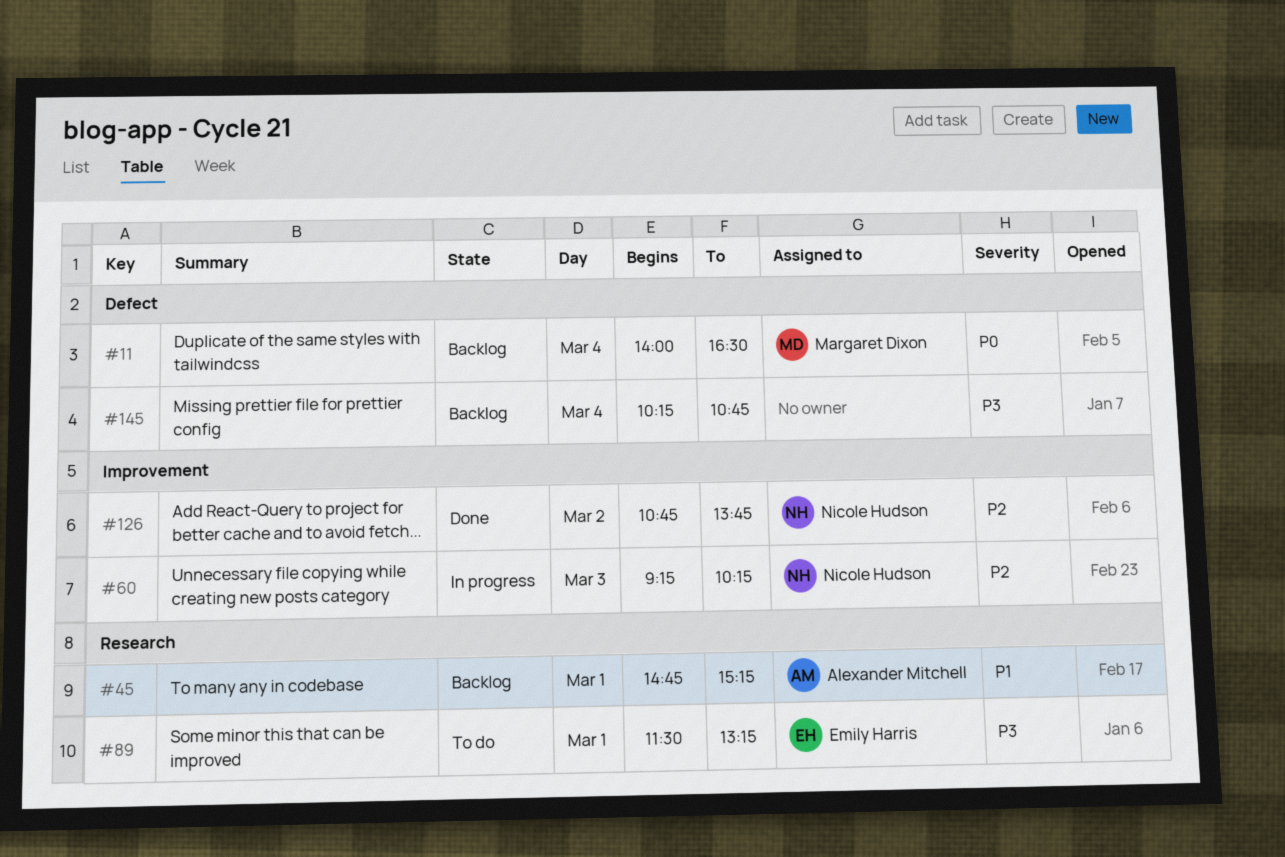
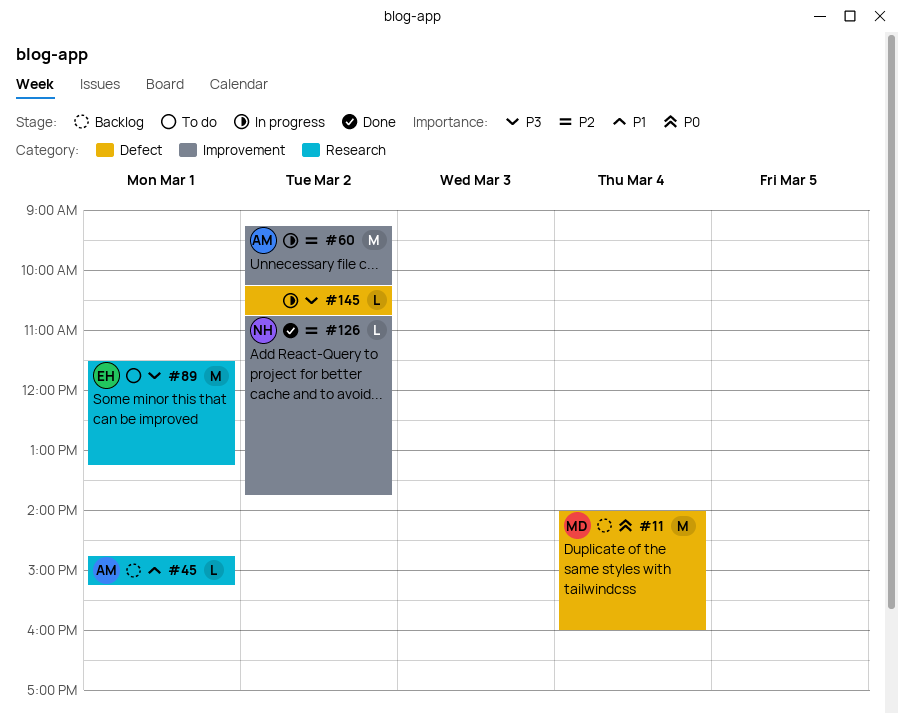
#11, ends: 16:30 -> 16:00
#60, owner: Nicole Hudson -> Alexander Mitchell
#60, day: Mar 3 -> Mar 2
#145, status: Backlog -> In progress
#145, day: Mar 4 -> Mar 2

